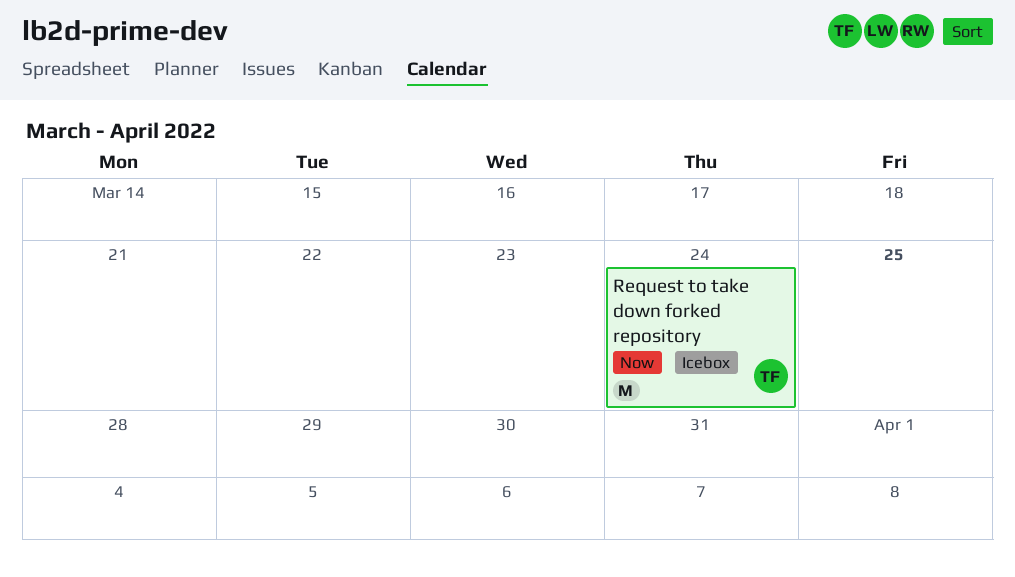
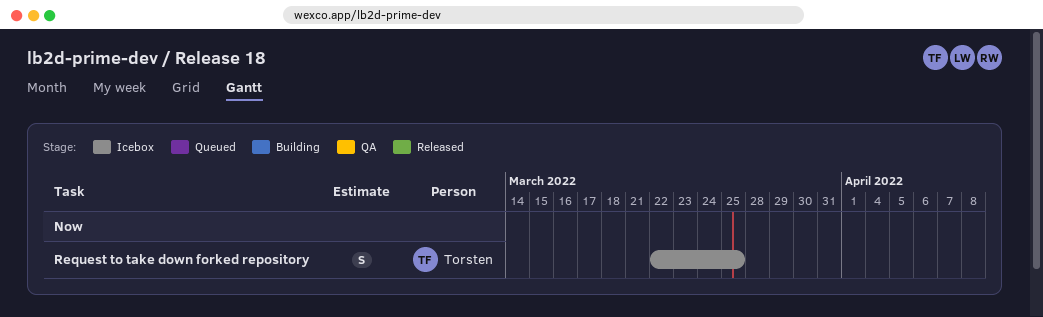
Request to take down forked repository, estimate: M -> S
Request to take down forked repository, due: Mar 24 -> Mar 25

